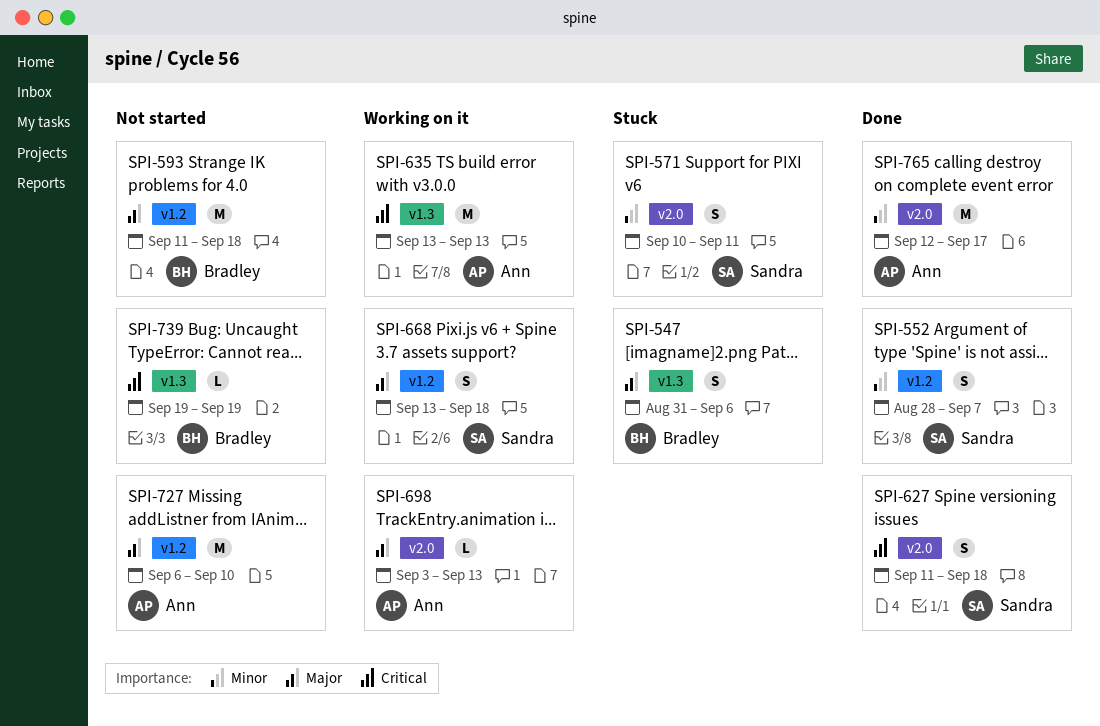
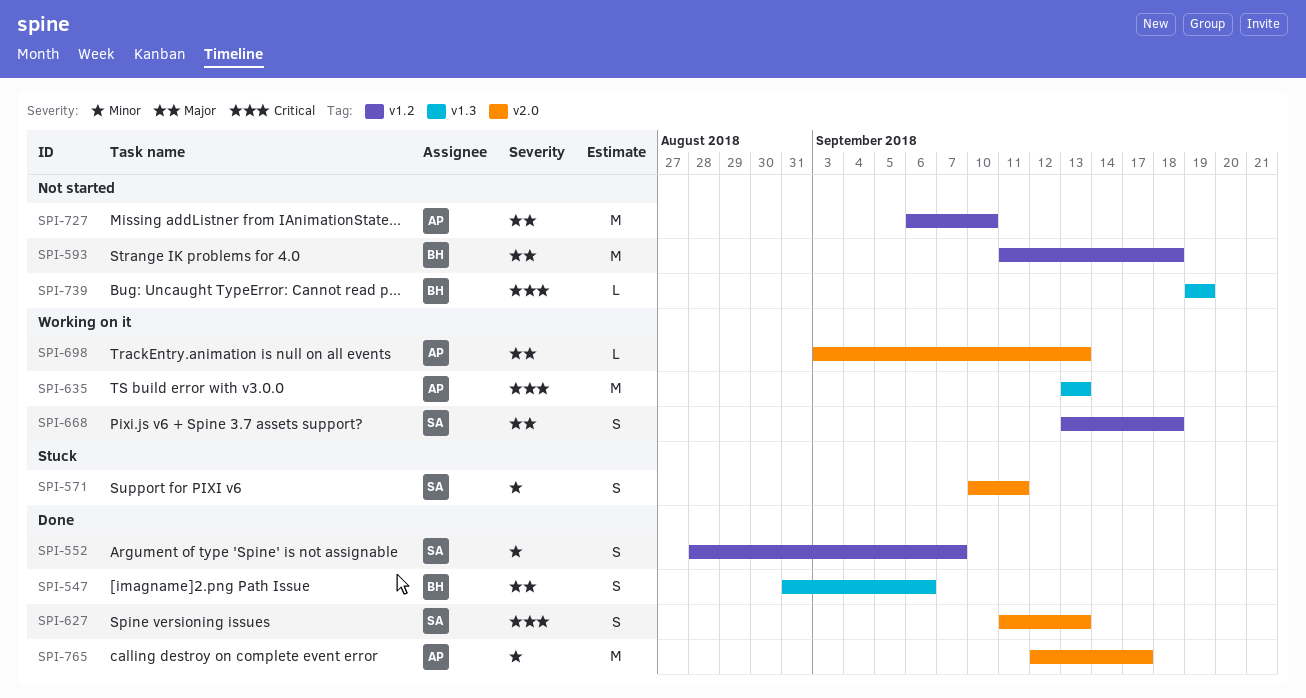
SPI-547, status: Stuck -> Done
SPI-627, due: Sep 18 -> Sep 13

